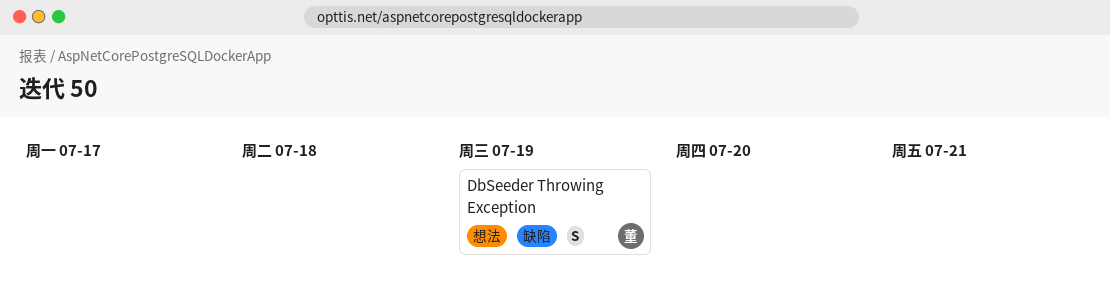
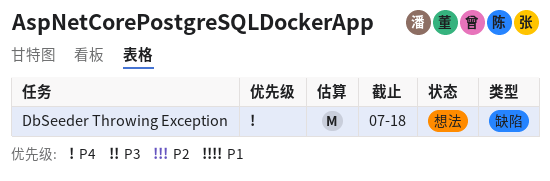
DbSeeder Throwing Exception, estimate: S -> M
DbSeeder Throwing Exception, due: Jul 19 -> Jul 18

